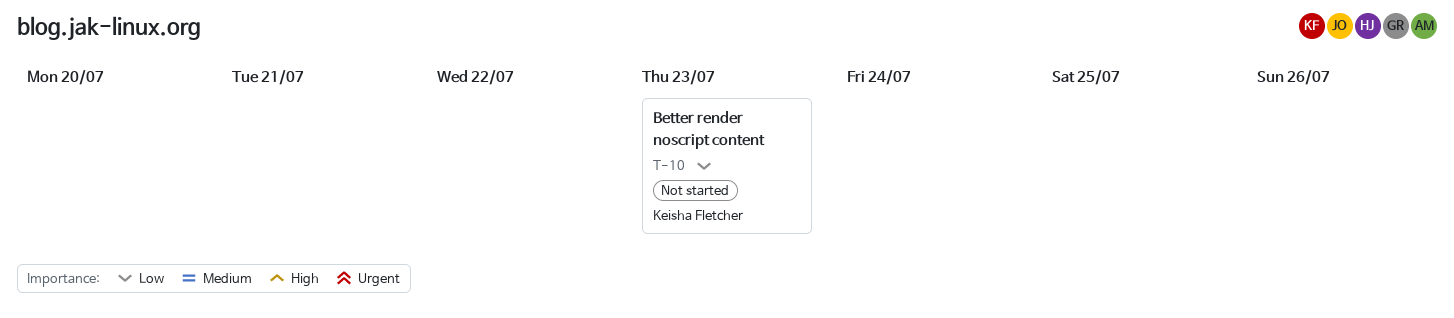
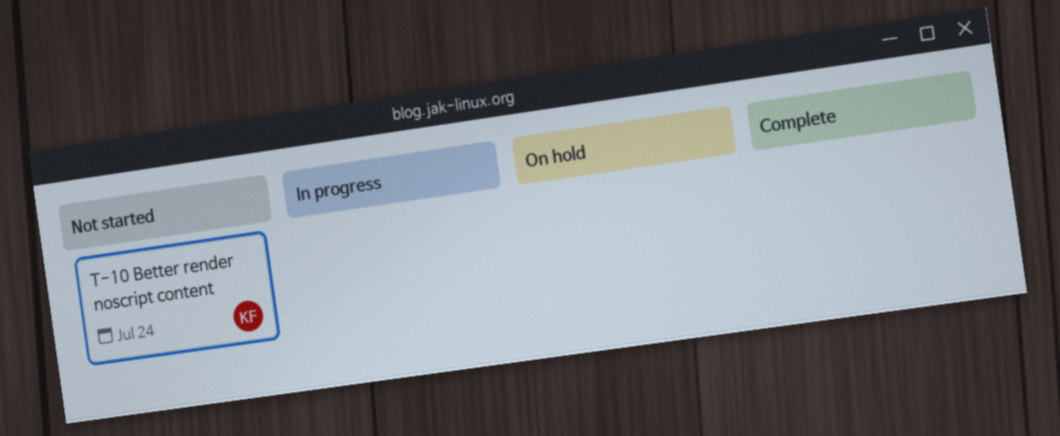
T-10, due: Jul 23 -> Jul 24

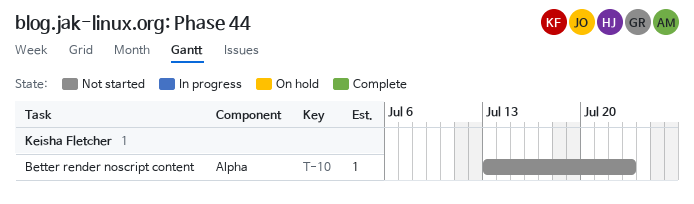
T-10, due: Jul 24 -> Jul 23

